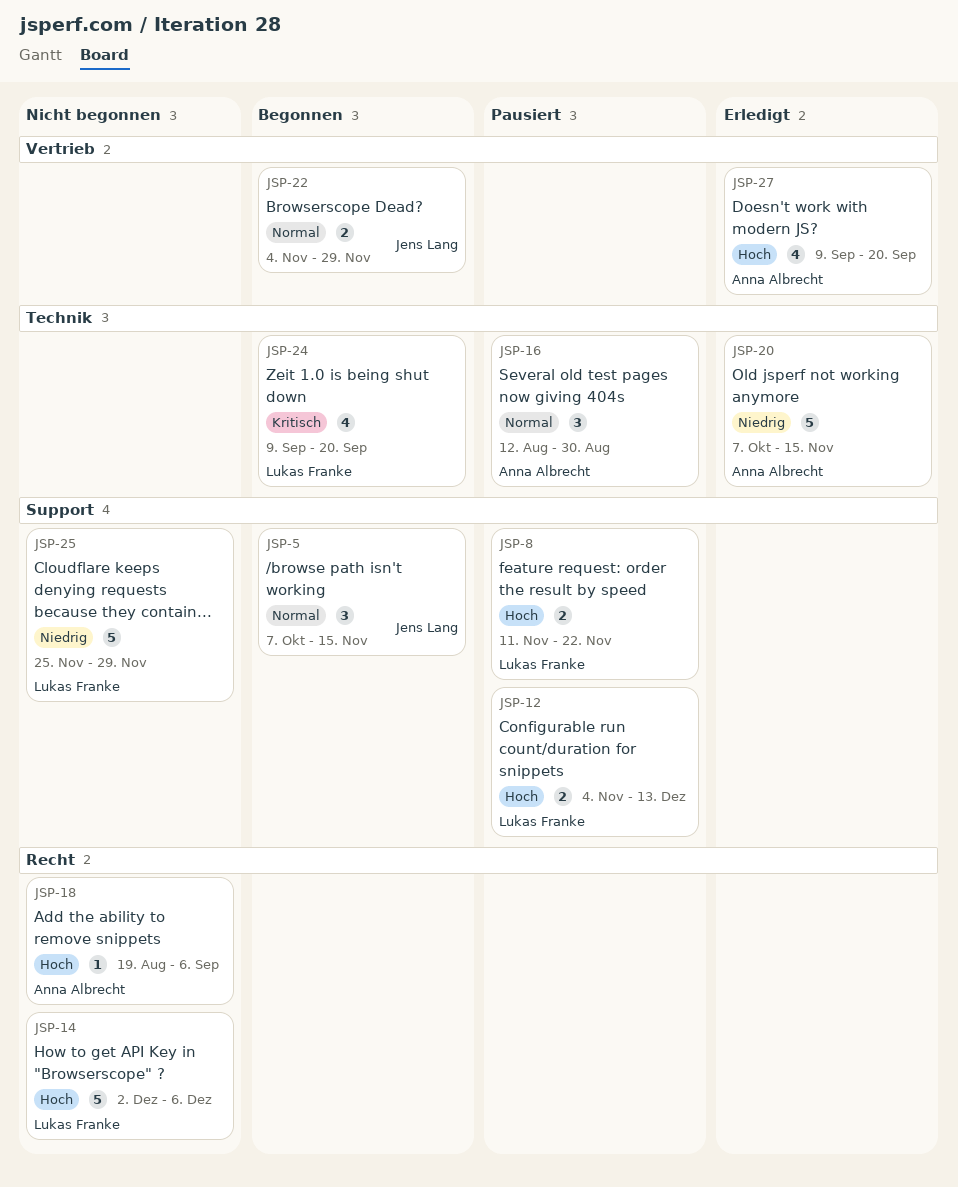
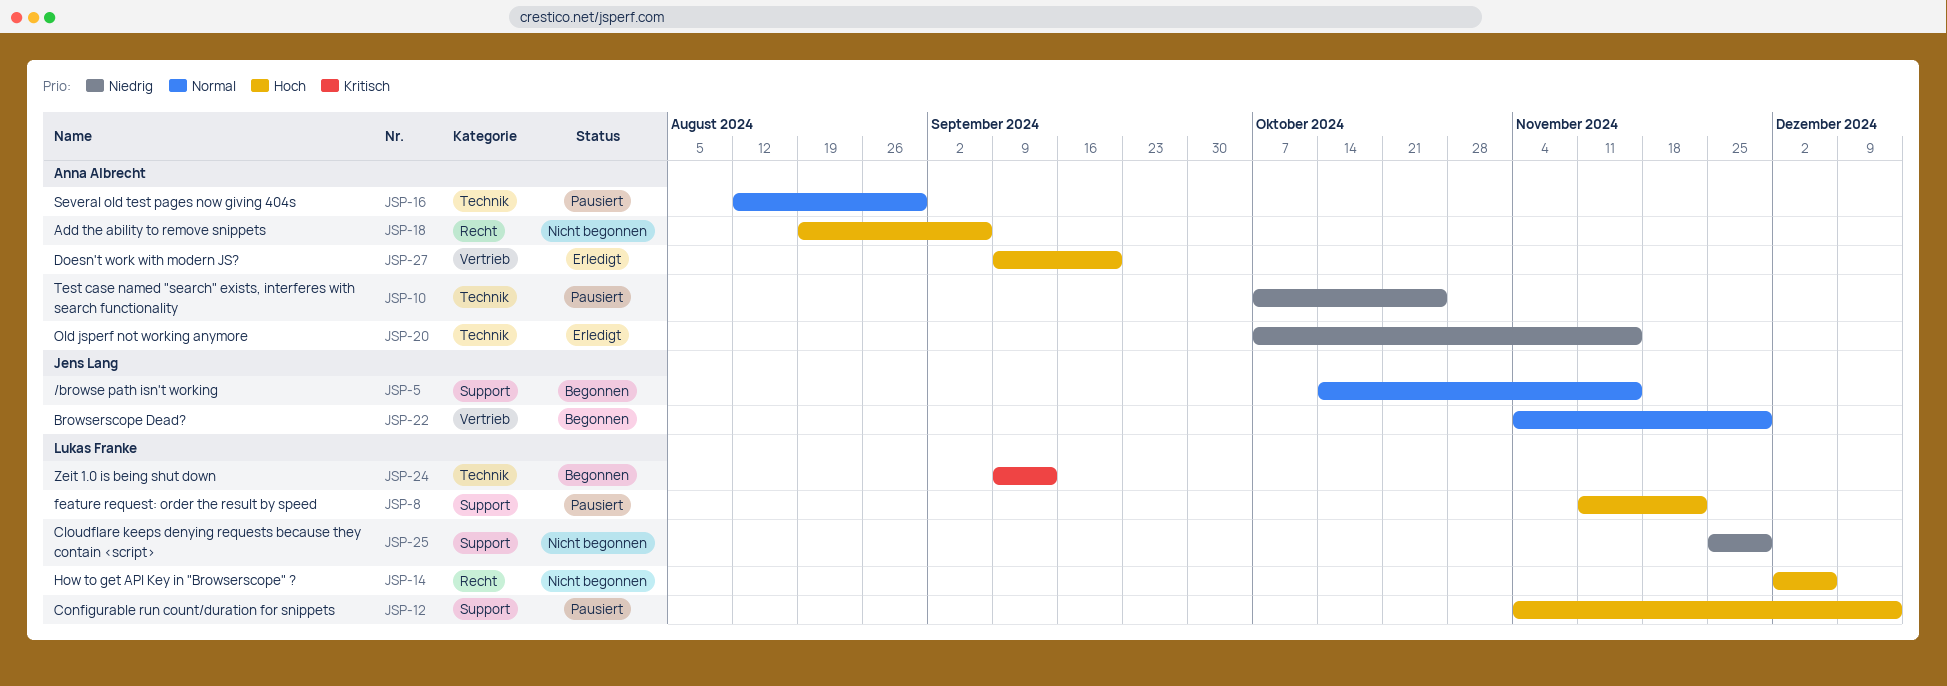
JSP-5, start: Oct 7 -> Oct 14
JSP-10: none -> present
JSP-24, due: Sep 20 -> Sep 13

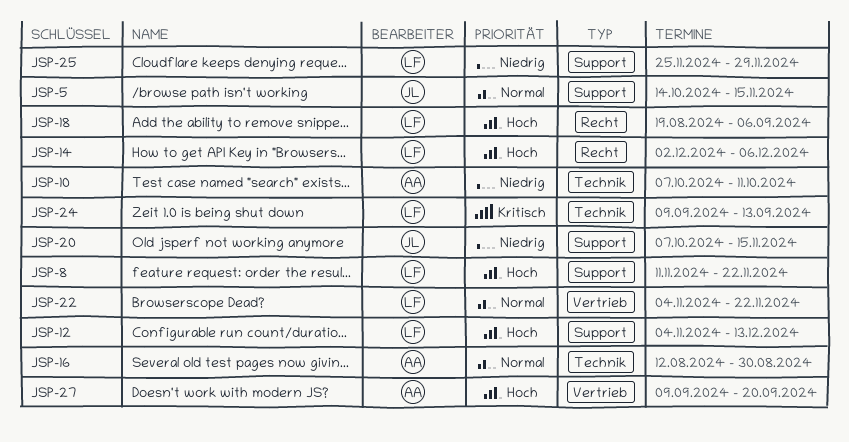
JSP-10, due: Oct 25 -> Oct 11
JSP-18, owner: Anna Albrecht -> Lukas Franke
JSP-20, owner: Anna Albrecht -> Jens Lang
JSP-20, label: Technik -> Support
JSP-22, owner: Jens Lang -> Lukas Franke
JSP-22, due: Nov 29 -> Nov 22

